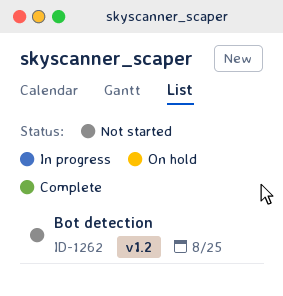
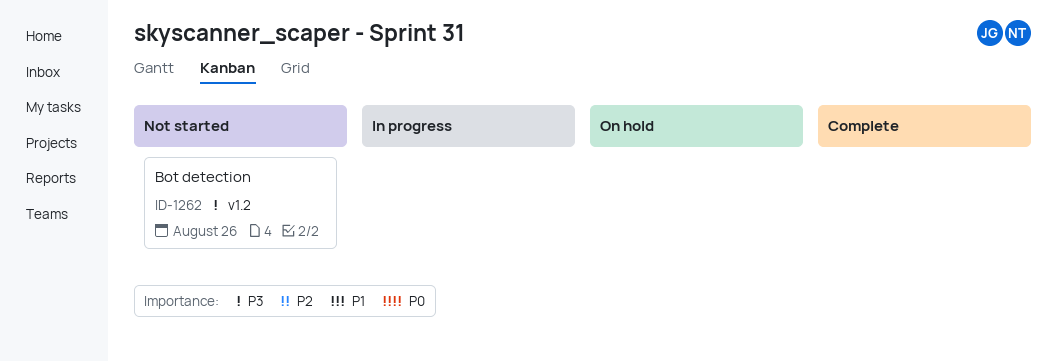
ID-1262, due: Aug 25 -> Aug 26

